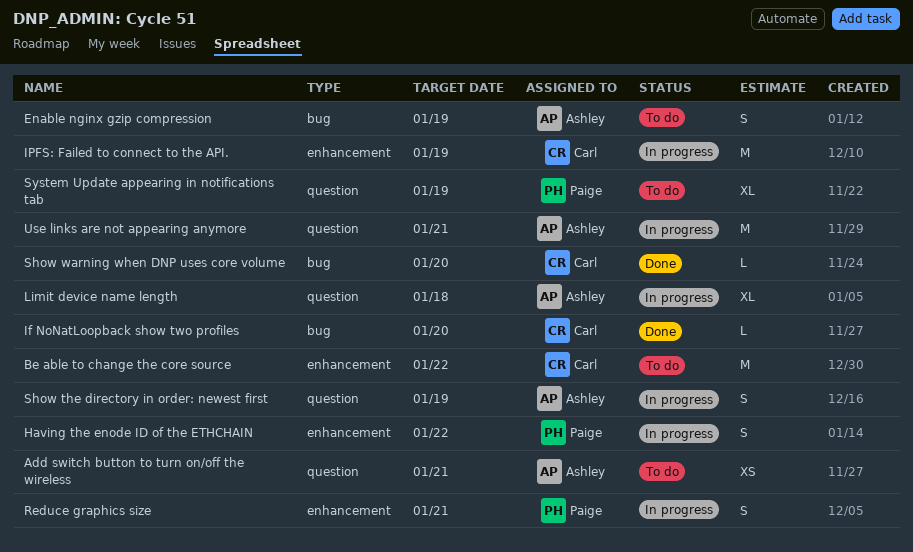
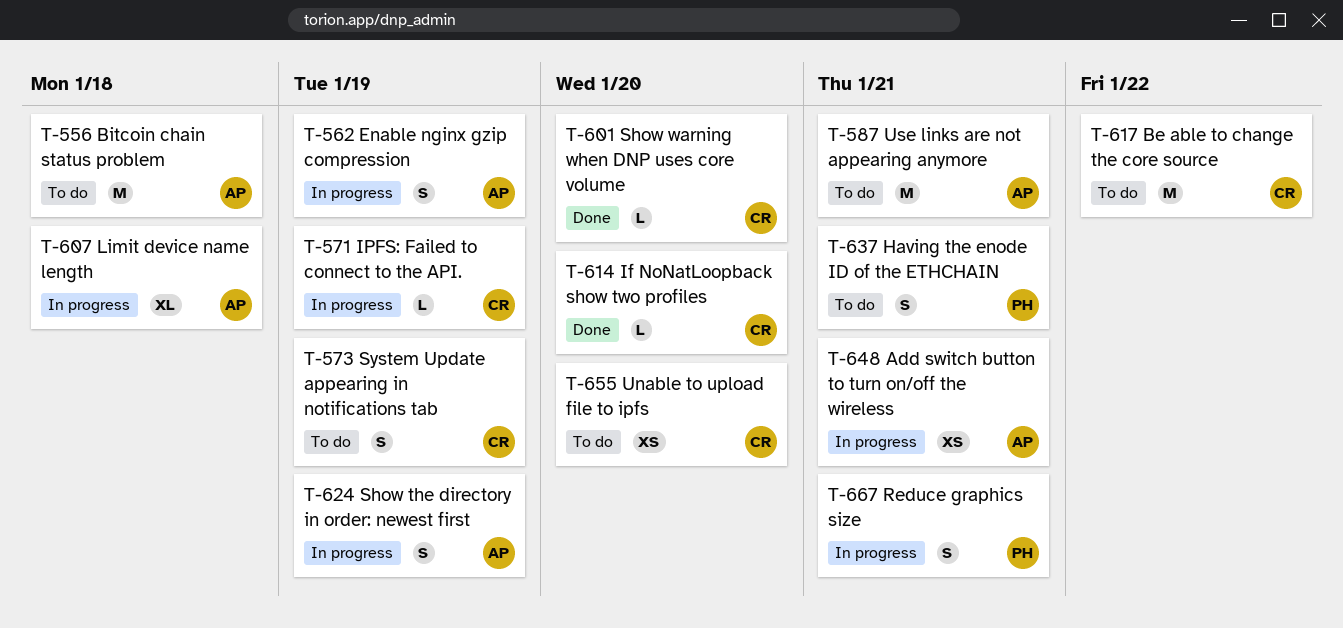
Add switch button to turn on/off the wireless, status: To do -> In progress
Bitcoin chain status problem: none -> present
Enable nginx gzip compression, status: To do -> In progress
Having the enode ID of the ETHCHAIN, status: In progress -> To do
Having the enode ID of the ETHCHAIN, due: Jan 22 -> Jan 21
IPFS: Failed to connect to the API., estimate: M -> L
System Update appearing in notifications tab, owner: Paige -> Carl
System Update appearing in notifications tab, estimate: XL -> S
Unable to upload file to ipfs: none -> present
Use links are not appearing anymore, status: In progress -> To do

